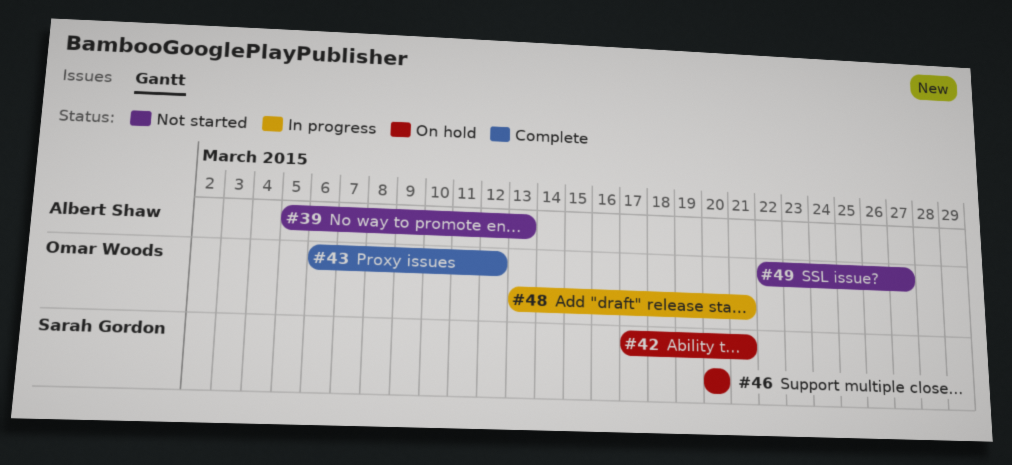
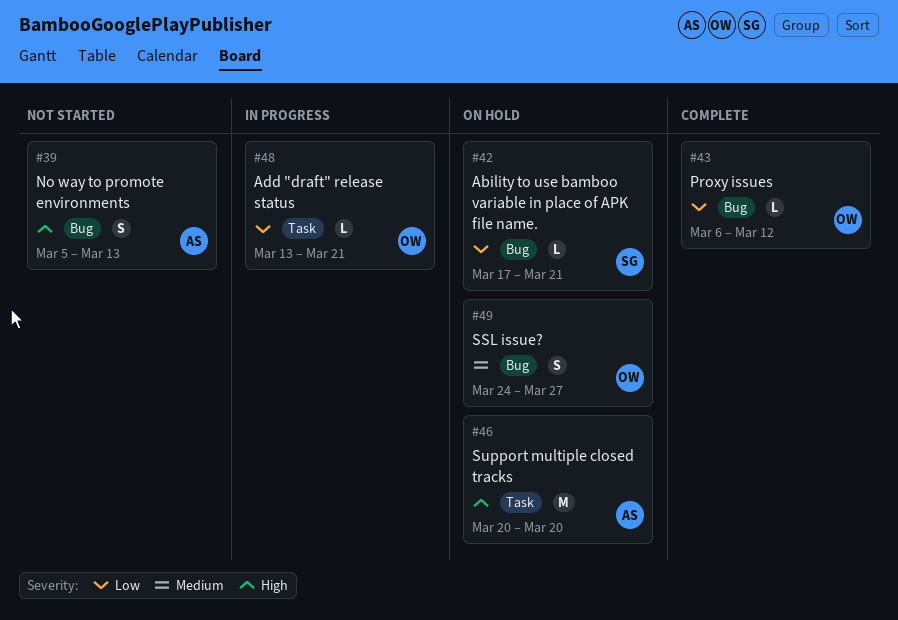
#46, owner: Sarah Gordon -> Albert Shaw
#49, status: Not started -> On hold
#49, start: Mar 22 -> Mar 24

